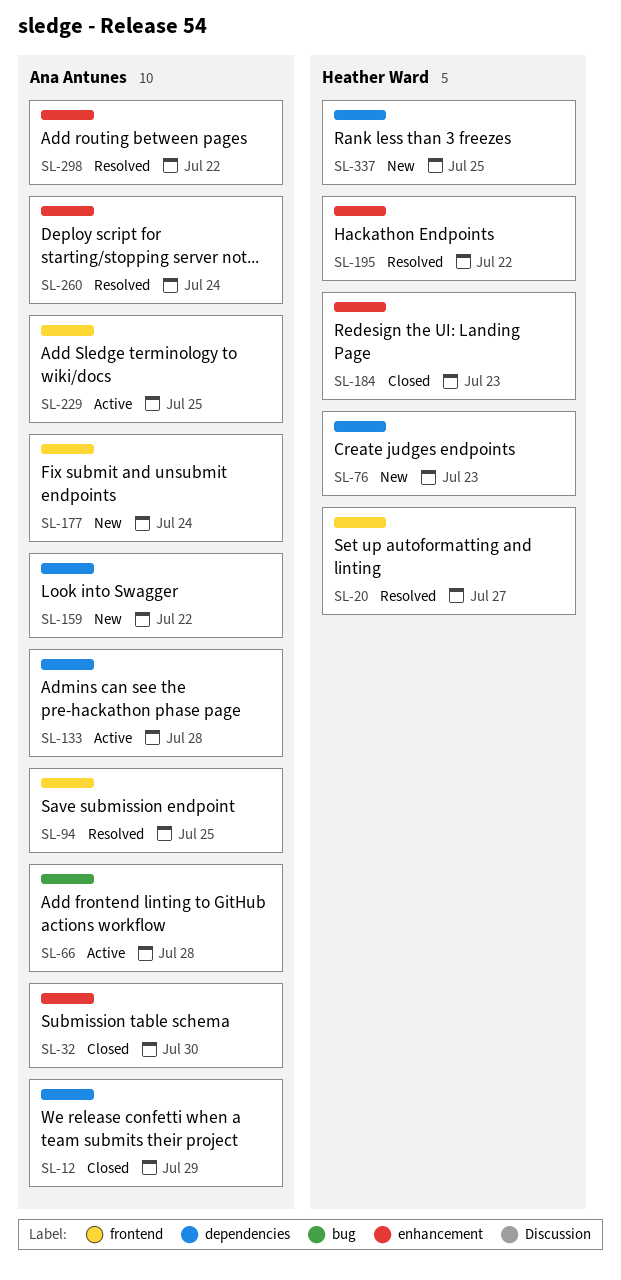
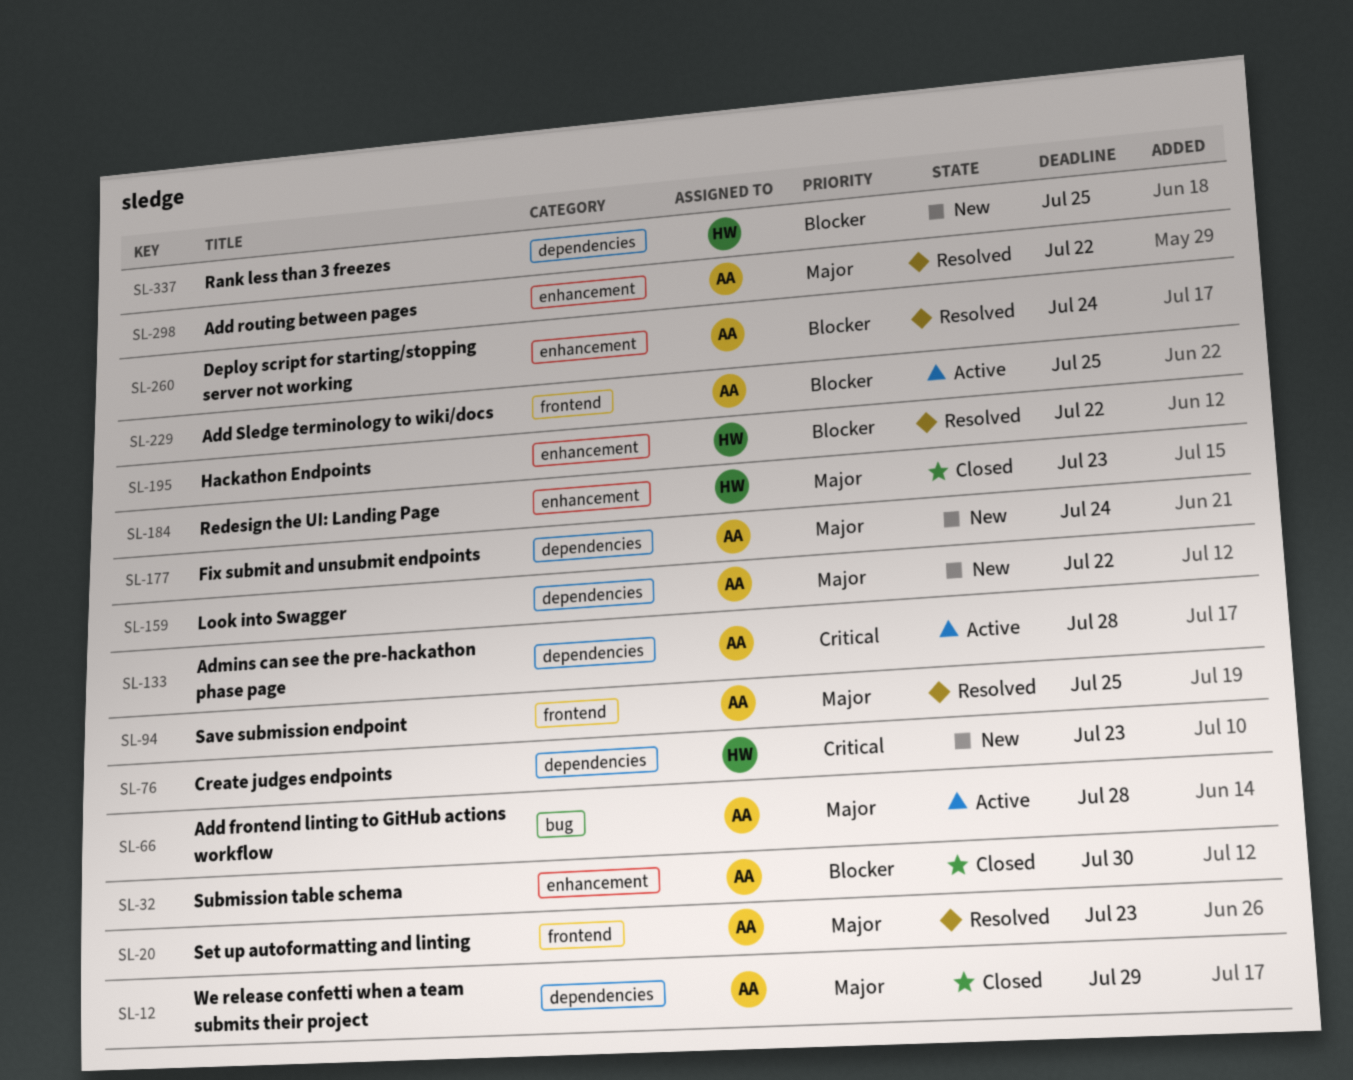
SL-20, owner: Heather Ward -> Ana Antunes
SL-20, due: Jul 27 -> Jul 23
SL-177, label: frontend -> dependencies

